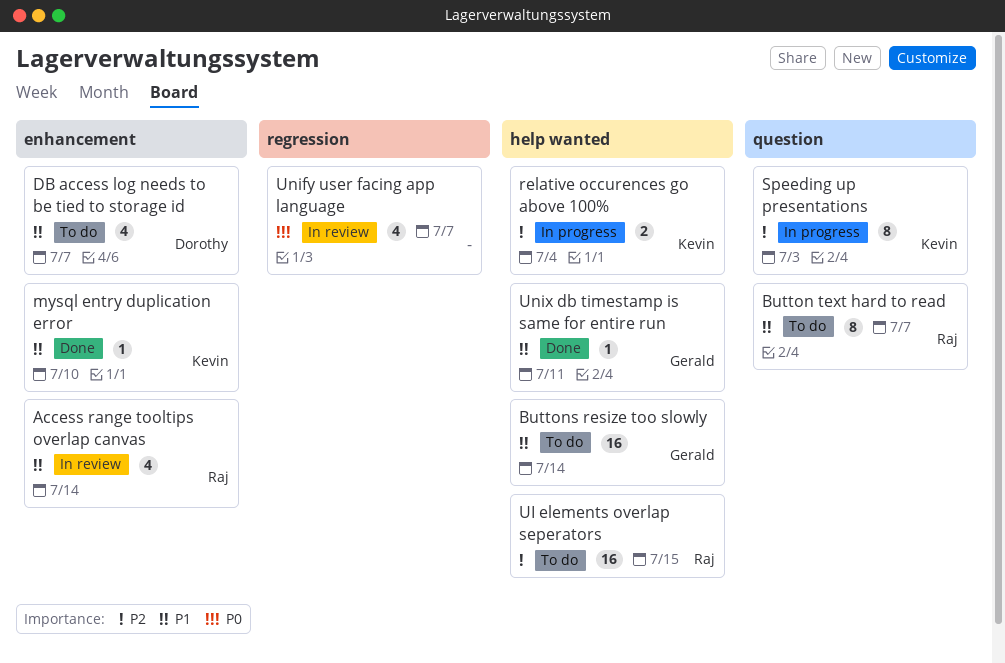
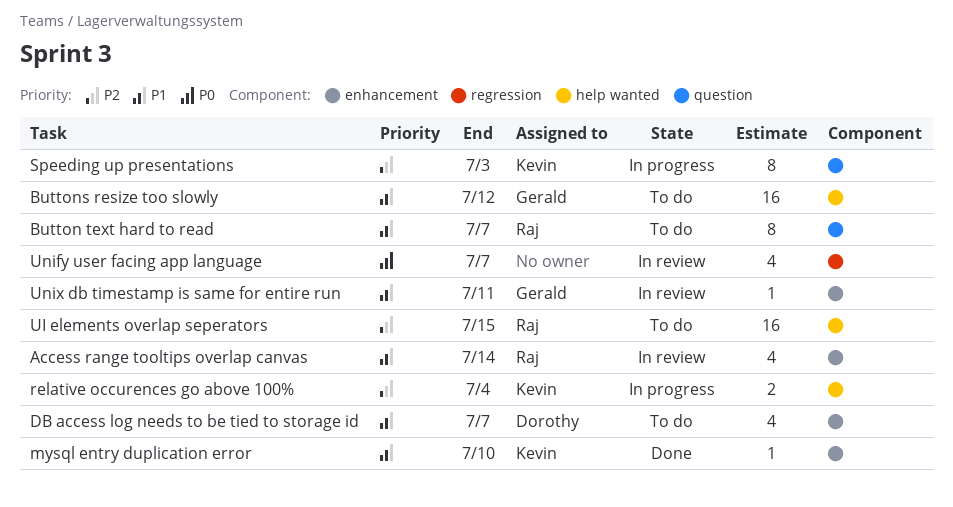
Buttons resize too slowly, due: Jul 14 -> Jul 12
Unix db timestamp is same for entire run, status: Done -> In review
Unix db timestamp is same for entire run, label: help wanted -> enhancement

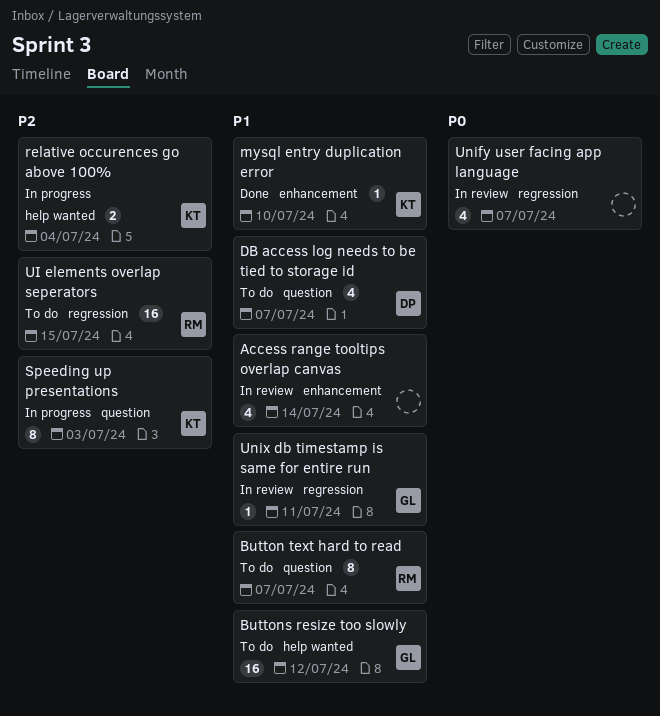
Access range tooltips overlap canvas, owner: Raj -> none
DB access log needs to be tied to storage id, label: enhancement -> question
UI elements overlap seperators, label: help wanted -> regression
Unix db timestamp is same for entire run, label: enhancement -> regression

